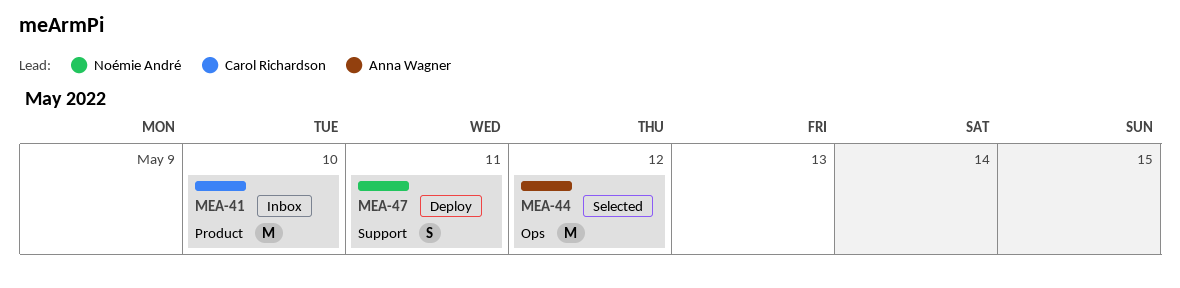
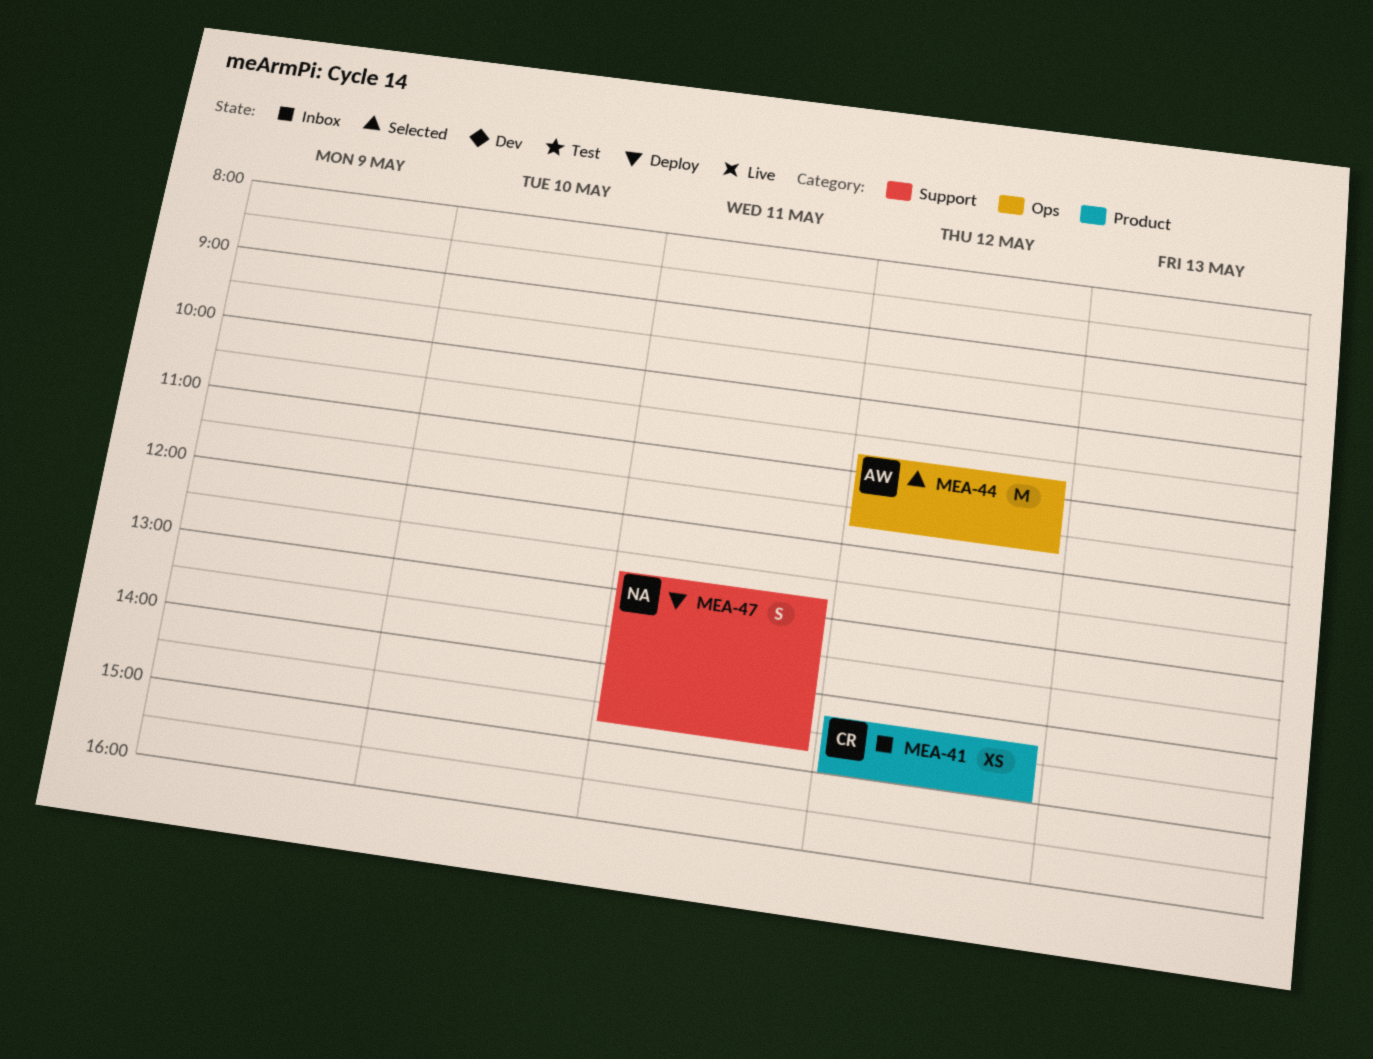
MEA-41, estimate: M -> XS
MEA-41, day: May 10 -> May 12

